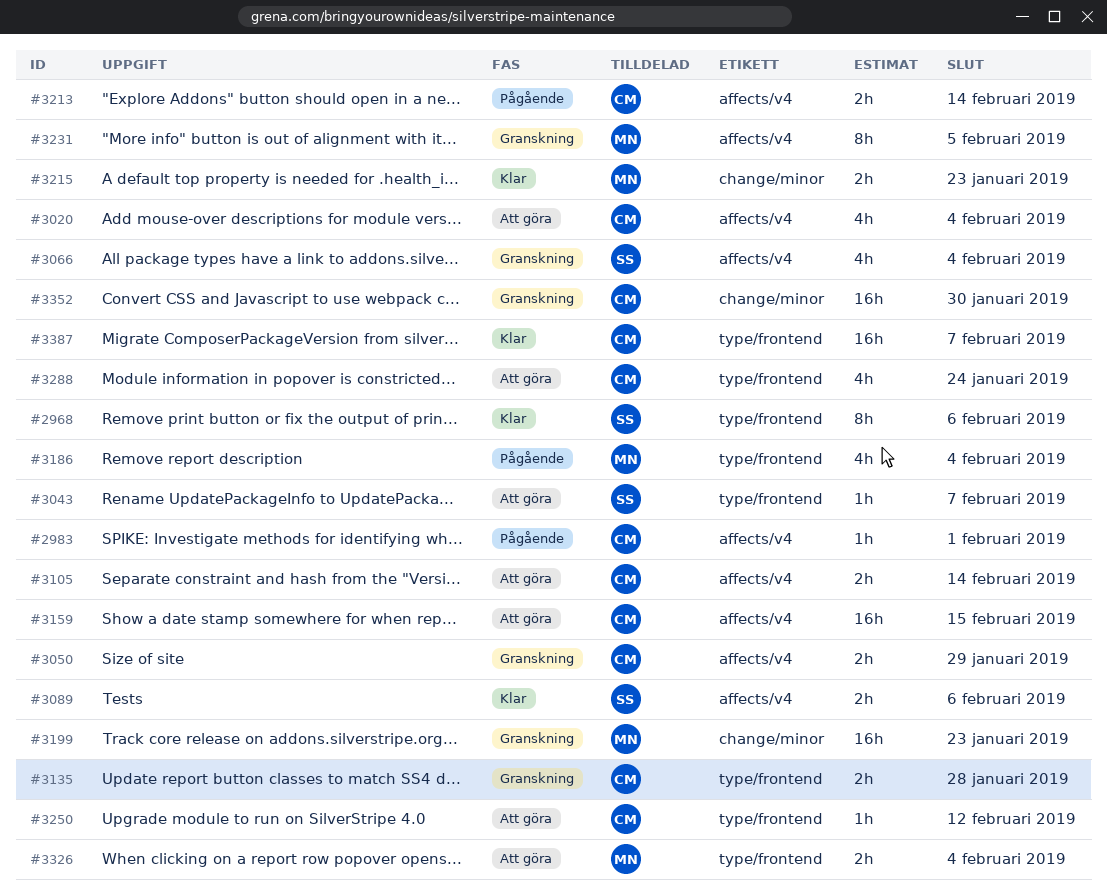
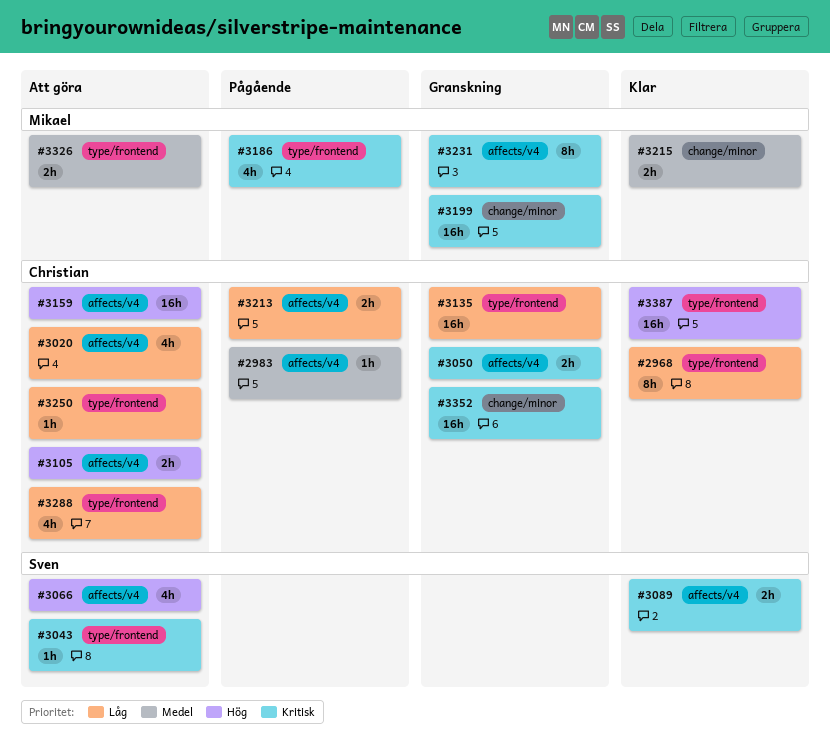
#2968, owner: Sven -> Christian
#3066, status: Granskning -> Att göra
#3135, estimate: 2h -> 16h

